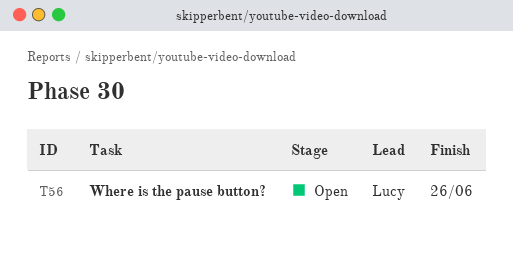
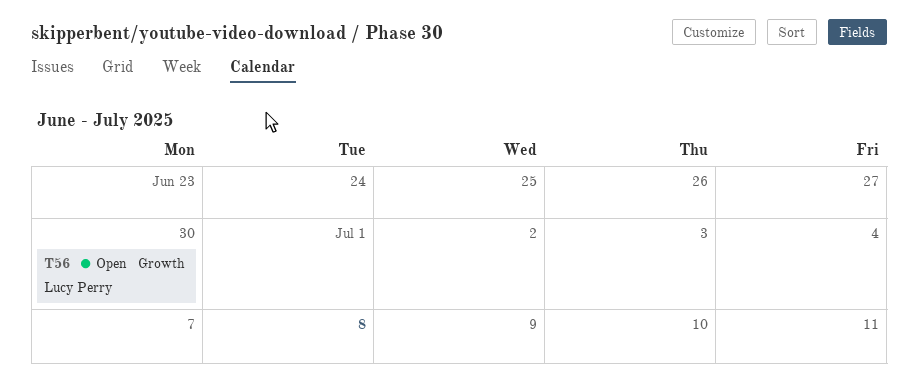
T56, due: Jun 26 -> Jun 30

